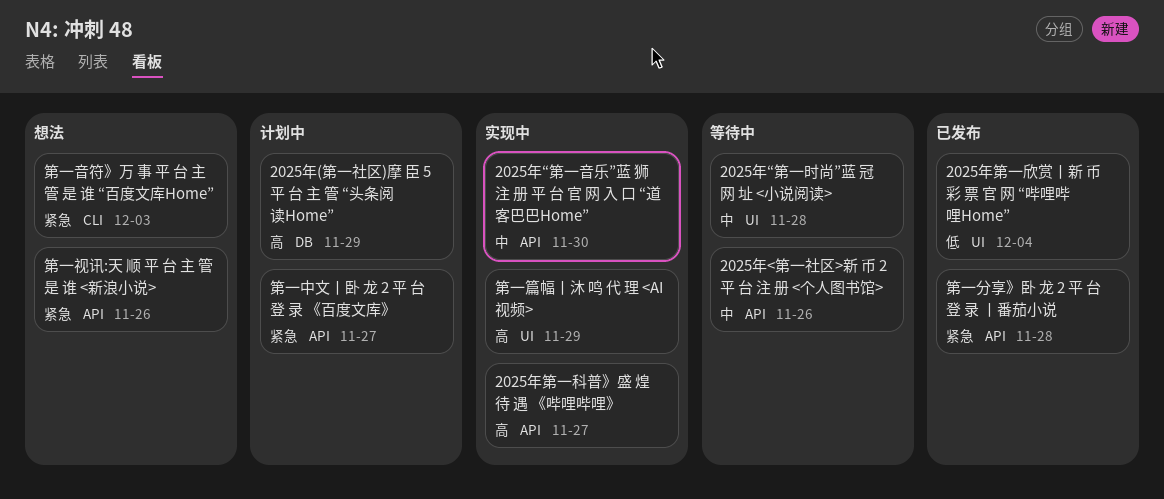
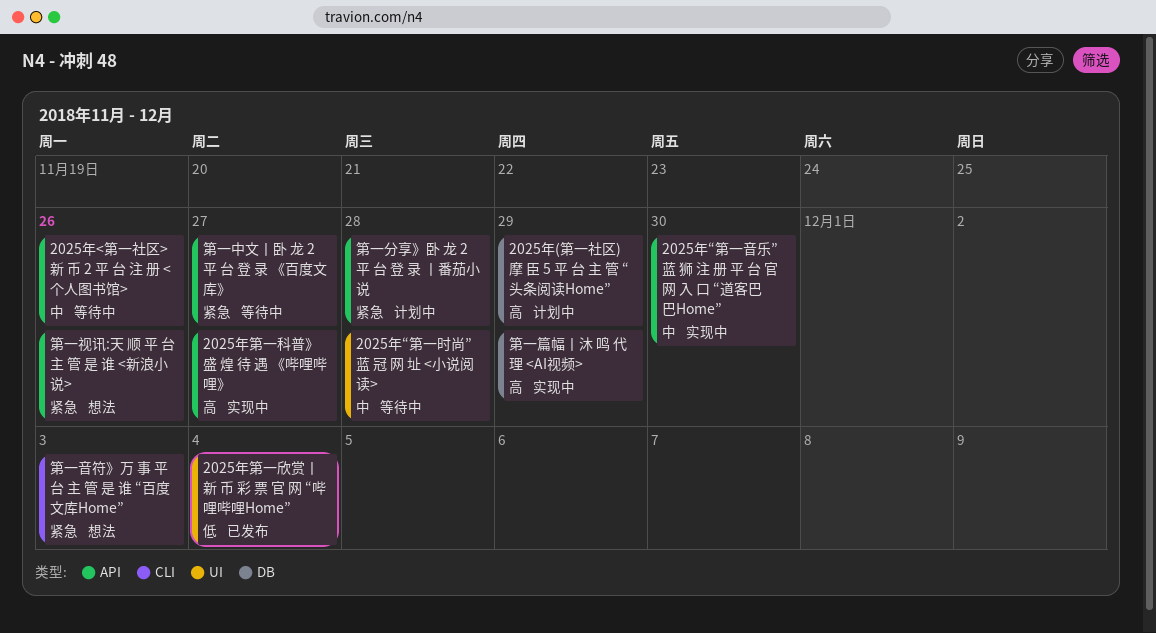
第一中文丨卧 龙 2 平 台 登 录 《百度文库》, status: 计划中 -> 等待中
第一分享》卧 龙 2 平 台 登 录 丨番茄小说, status: 已发布 -> 计划中
第一篇幅丨沐 鸣 代 理 <AI视频>, label: UI -> DB

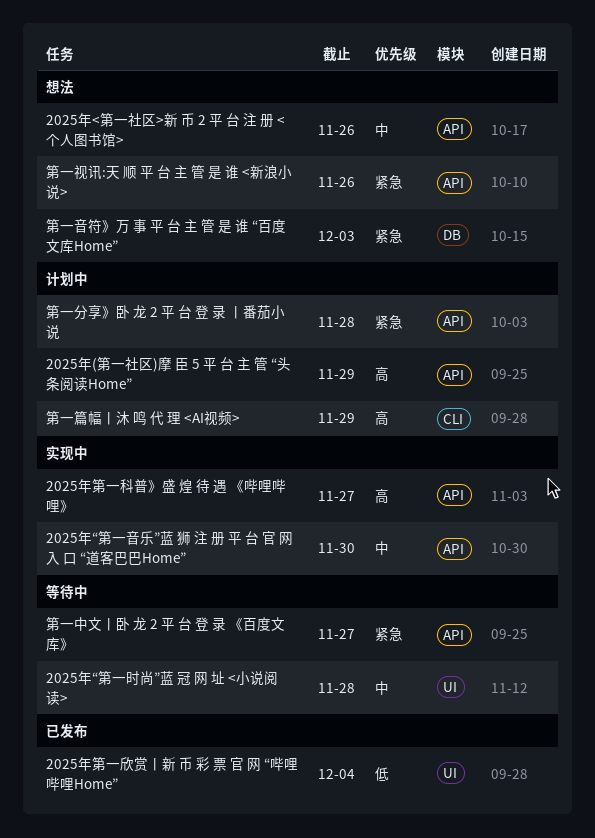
2025年(第一社区)摩 臣 5 平 台 主 管 “头条阅读Home”, label: DB -> API
2025年<第一社区>新 币 2 平 台 注 册 <个人图书馆>, status: 等待中 -> 想法
第一篇幅丨沐 鸣 代 理 <AI视频>, status: 实现中 -> 计划中
第一篇幅丨沐 鸣 代 理 <AI视频>, label: DB -> CLI
第一音符》万 事 平 台 主 管 是 谁 “百度文库Home”, label: CLI -> DB

